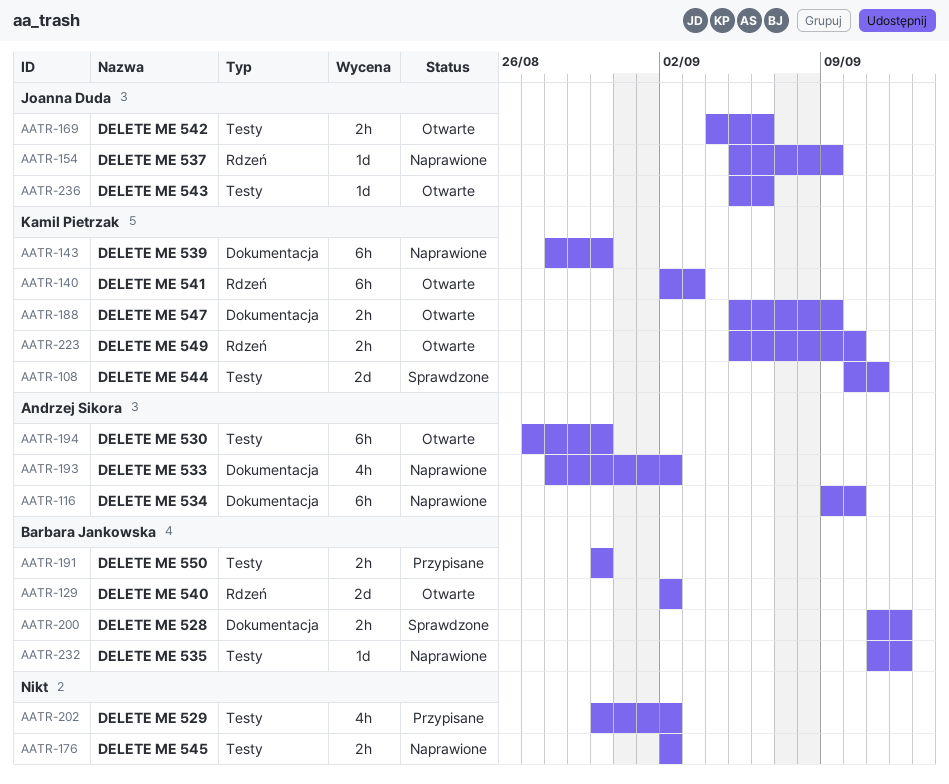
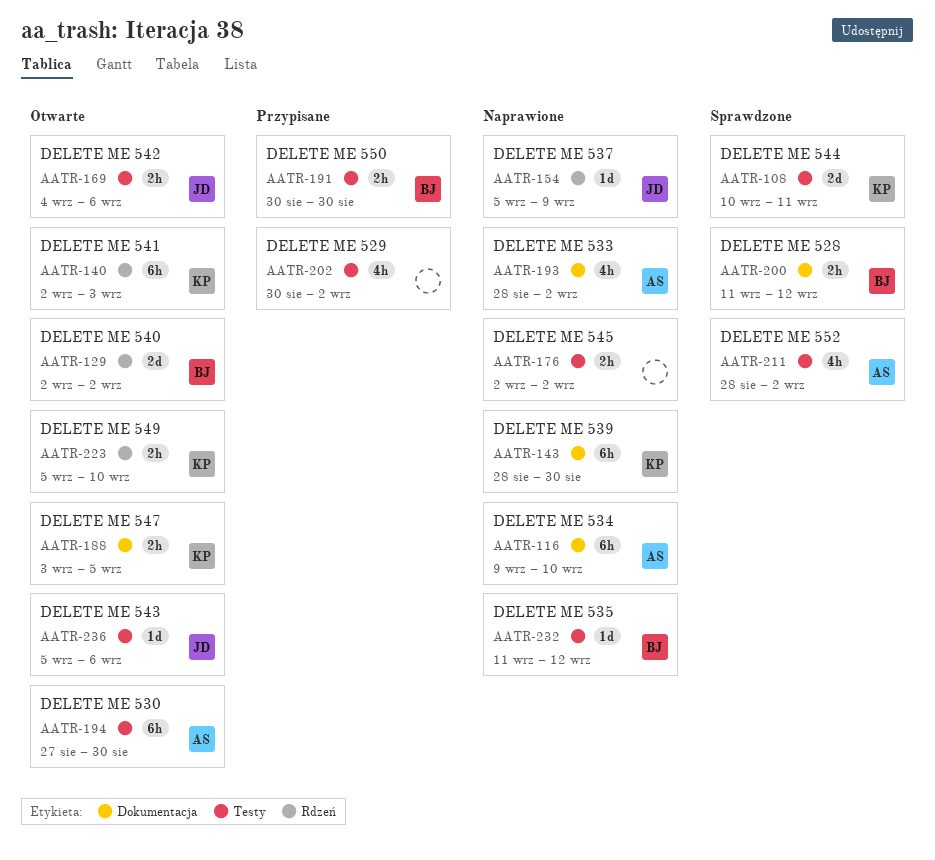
AATR-188, start: Sep 5 -> Sep 3
AATR-188, due: Sep 9 -> Sep 5
AATR-211: none -> present

